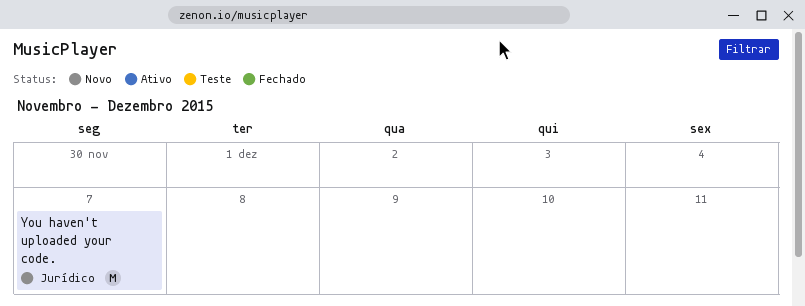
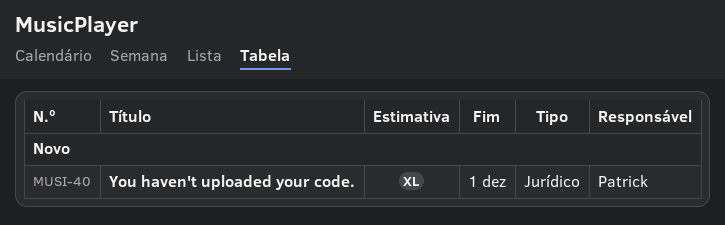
You haven't uploaded your code., estimate: M -> XL
You haven't uploaded your code., due: Dec 7 -> Dec 1

